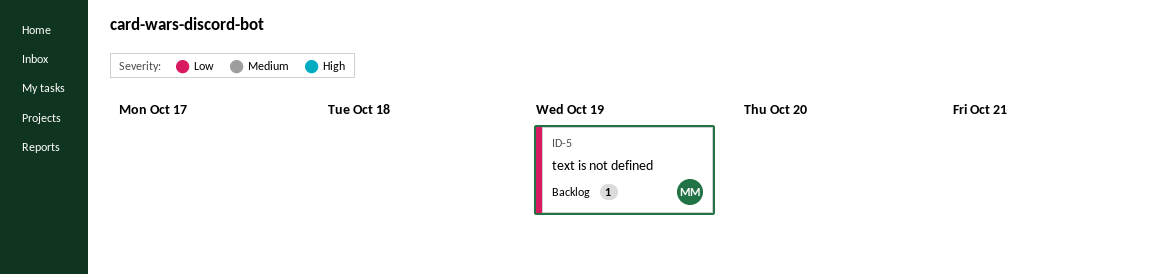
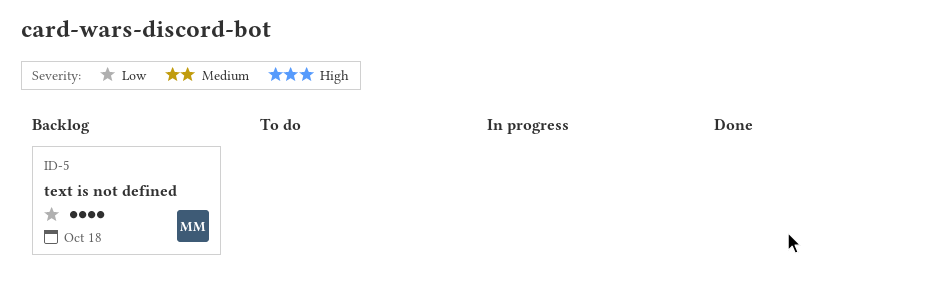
ID-5, estimate: 1 -> 4
ID-5, due: Oct 19 -> Oct 18

